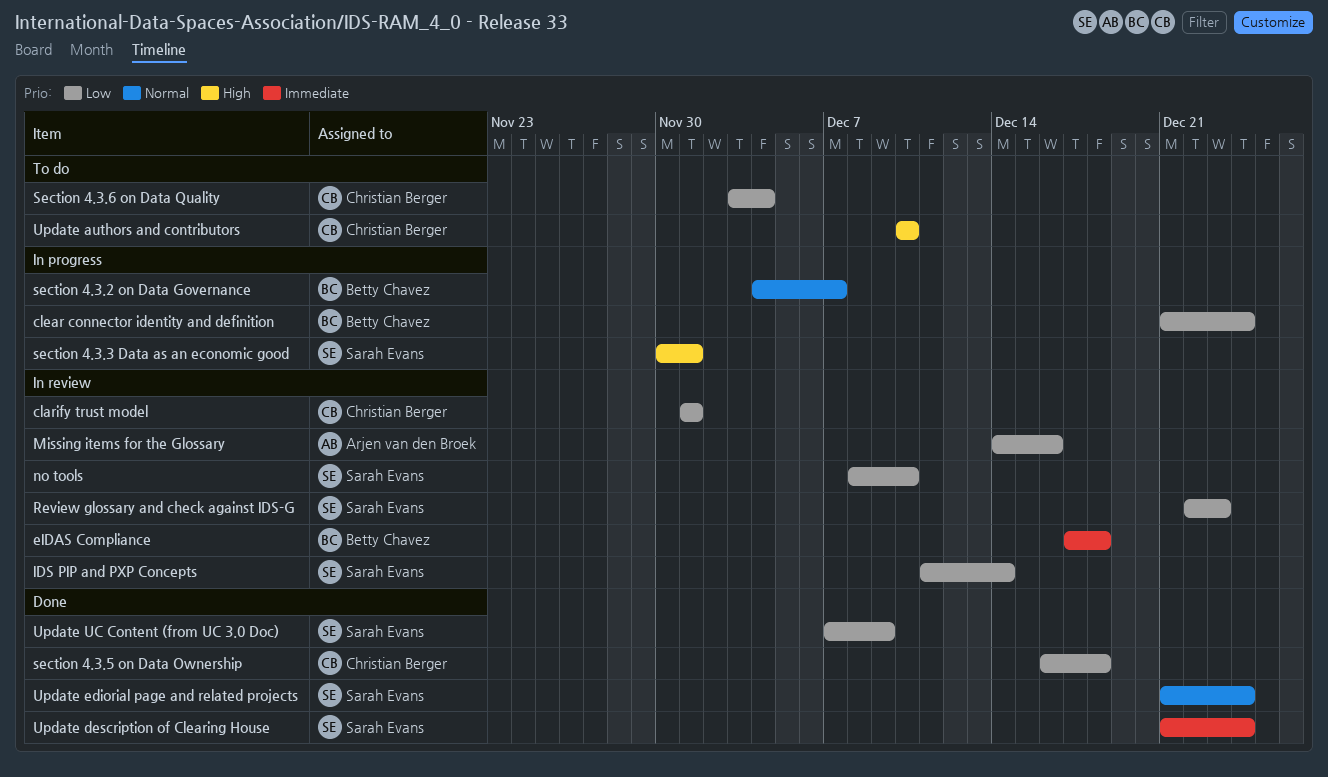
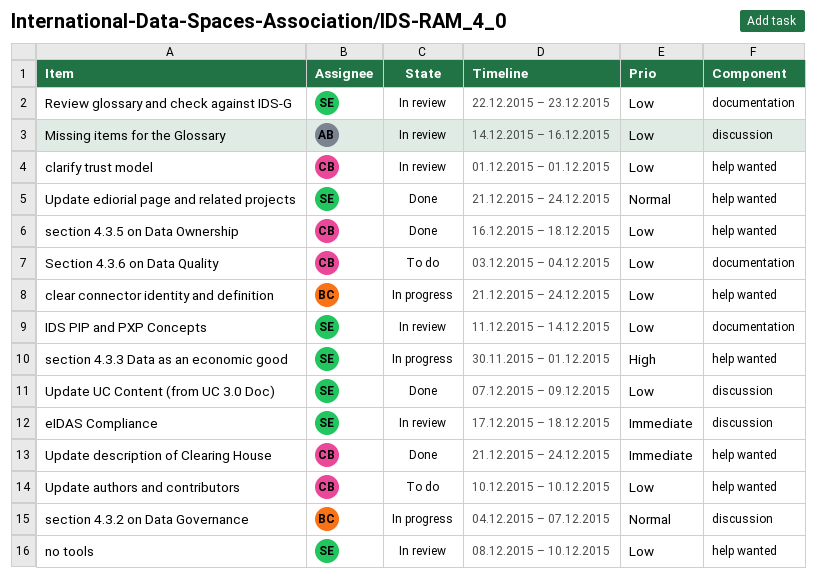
eIDAS Compliance, owner: Betty Chavez -> Sarah Evans
Update authors and contributors, priority: High -> Low
Update description of Clearing House, owner: Sarah Evans -> Christian Berger

